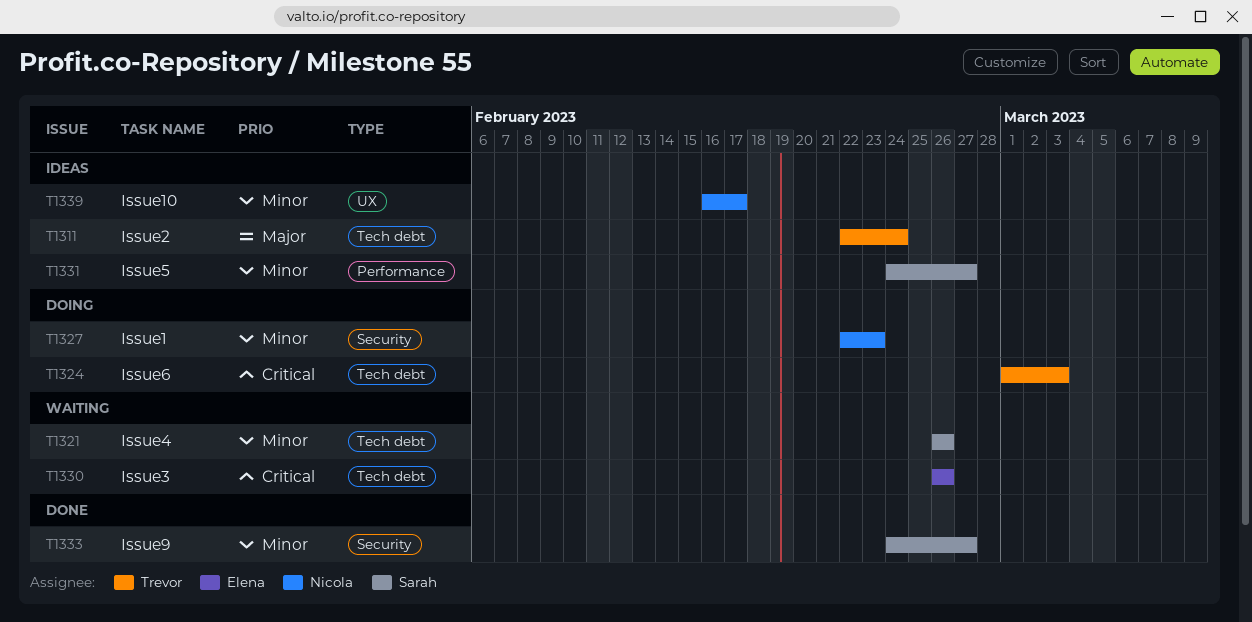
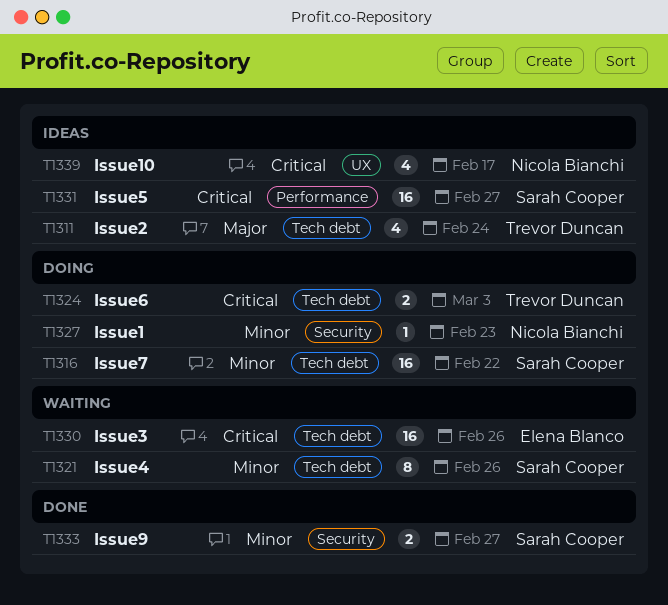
T1316: none -> present
T1331, priority: Minor -> Critical
T1339, priority: Minor -> Critical

